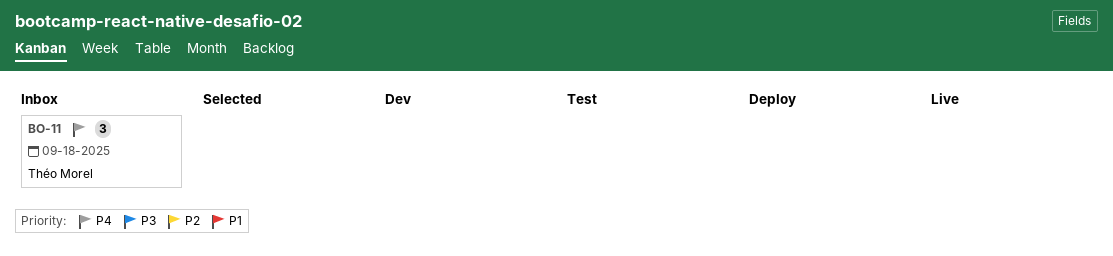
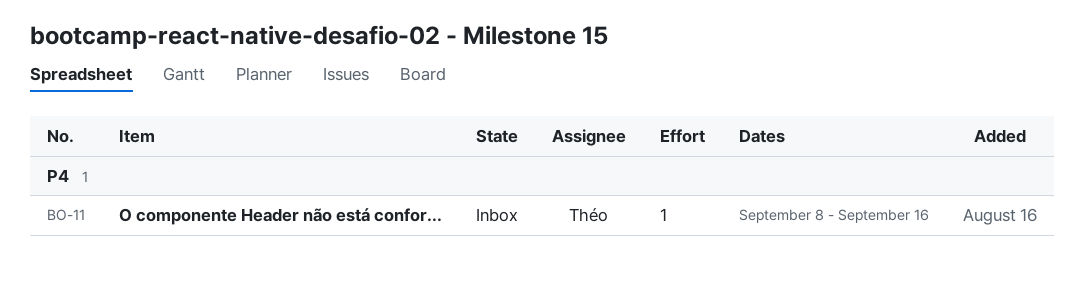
BO-11, estimate: 3 -> 1
BO-11, due: Sep 18 -> Sep 16

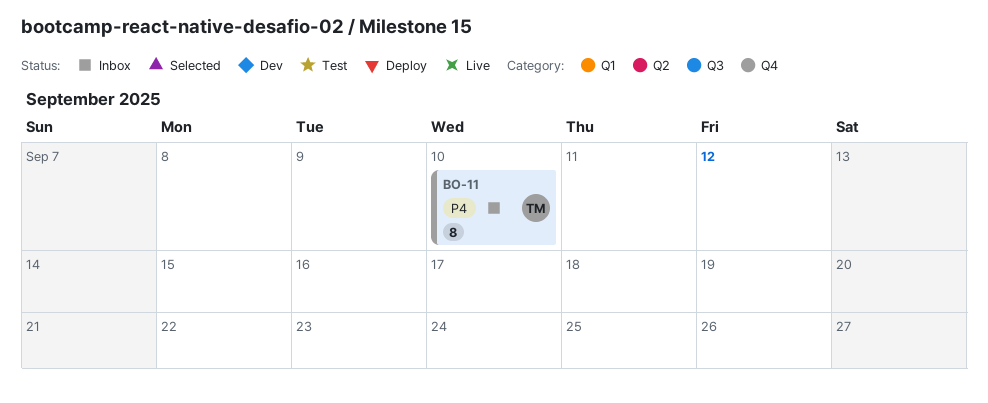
BO-11, estimate: 1 -> 8
BO-11, due: Sep 16 -> Sep 10

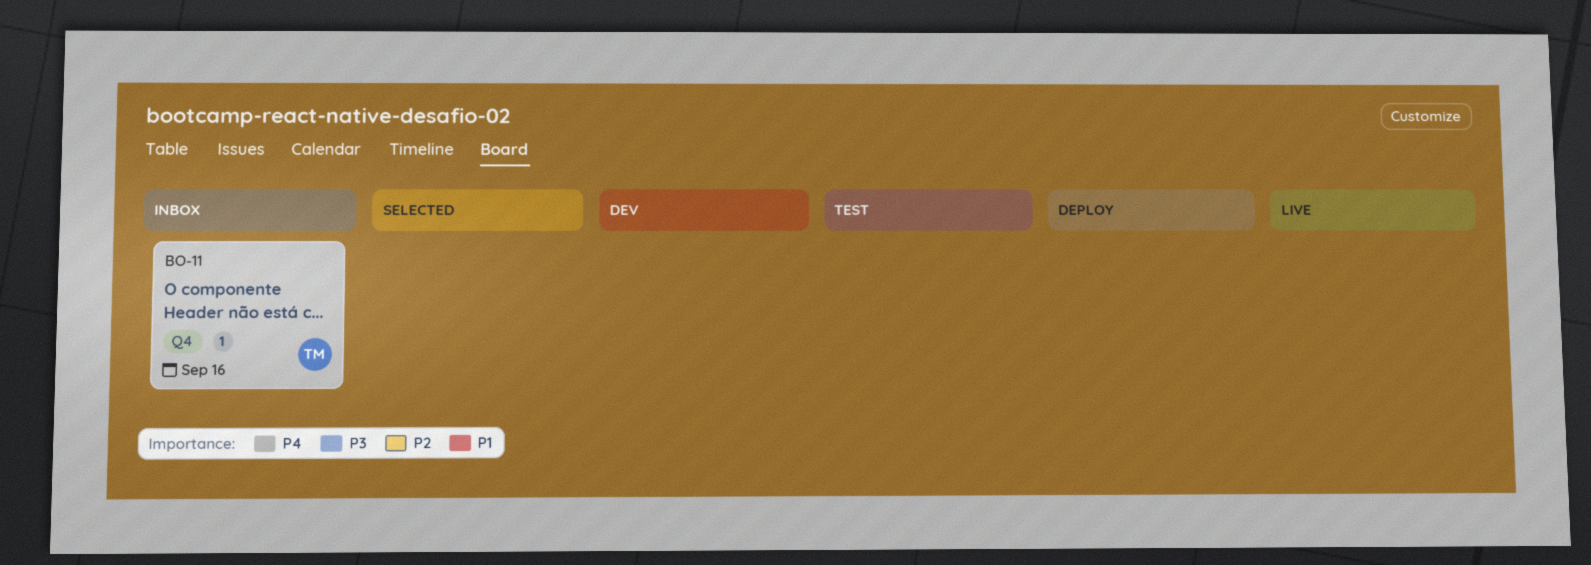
BO-11, estimate: 8 -> 1
BO-11, due: Sep 10 -> Sep 16

